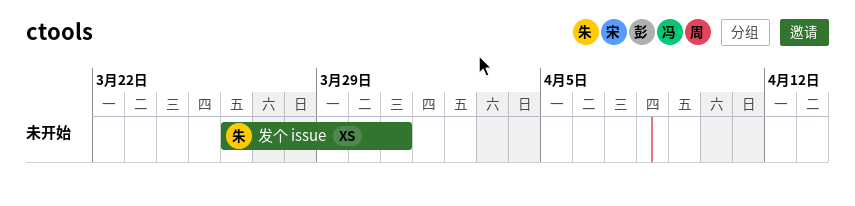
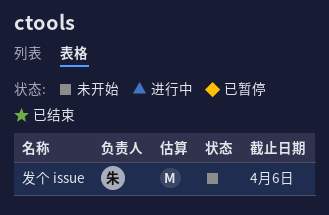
发个 issue, estimate: XS -> M
发个 issue, due: Mar 31 -> Apr 6

